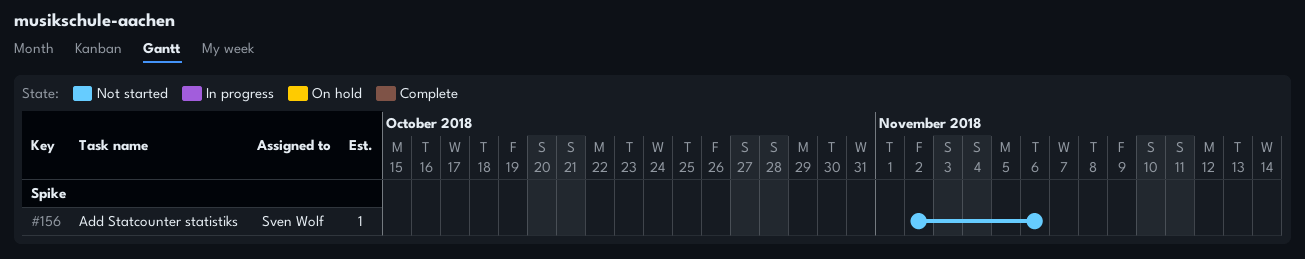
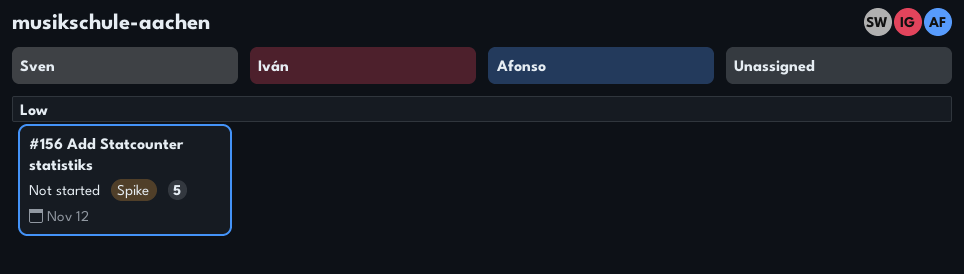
#156, estimate: 1 -> 5
#156, due: Nov 6 -> Nov 12

